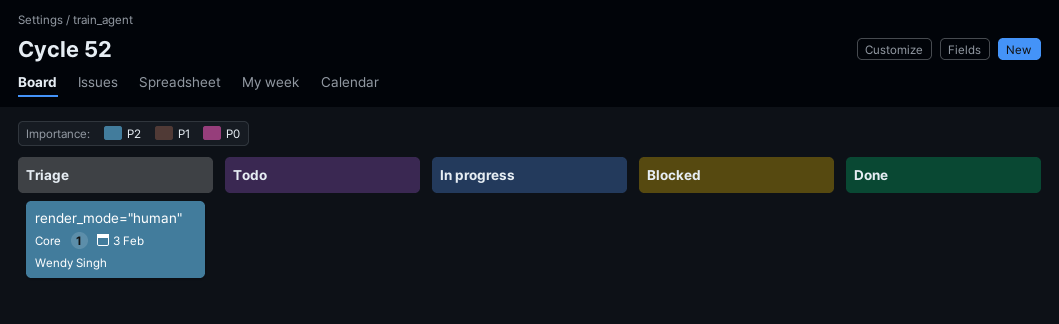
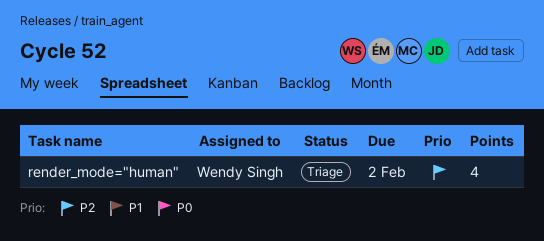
render_mode="human", estimate: 1 -> 4
render_mode="human", due: Feb 3 -> Feb 2

